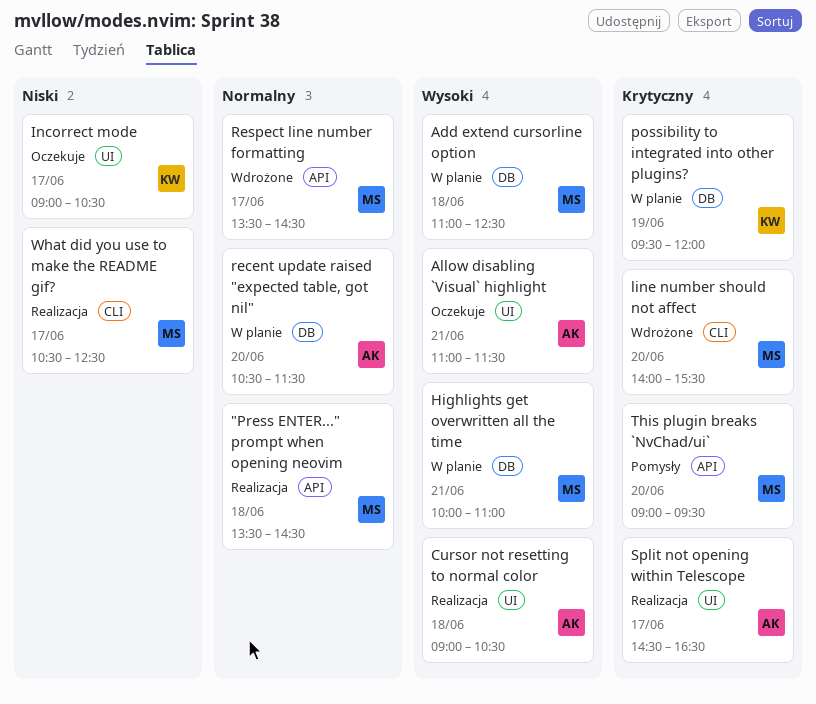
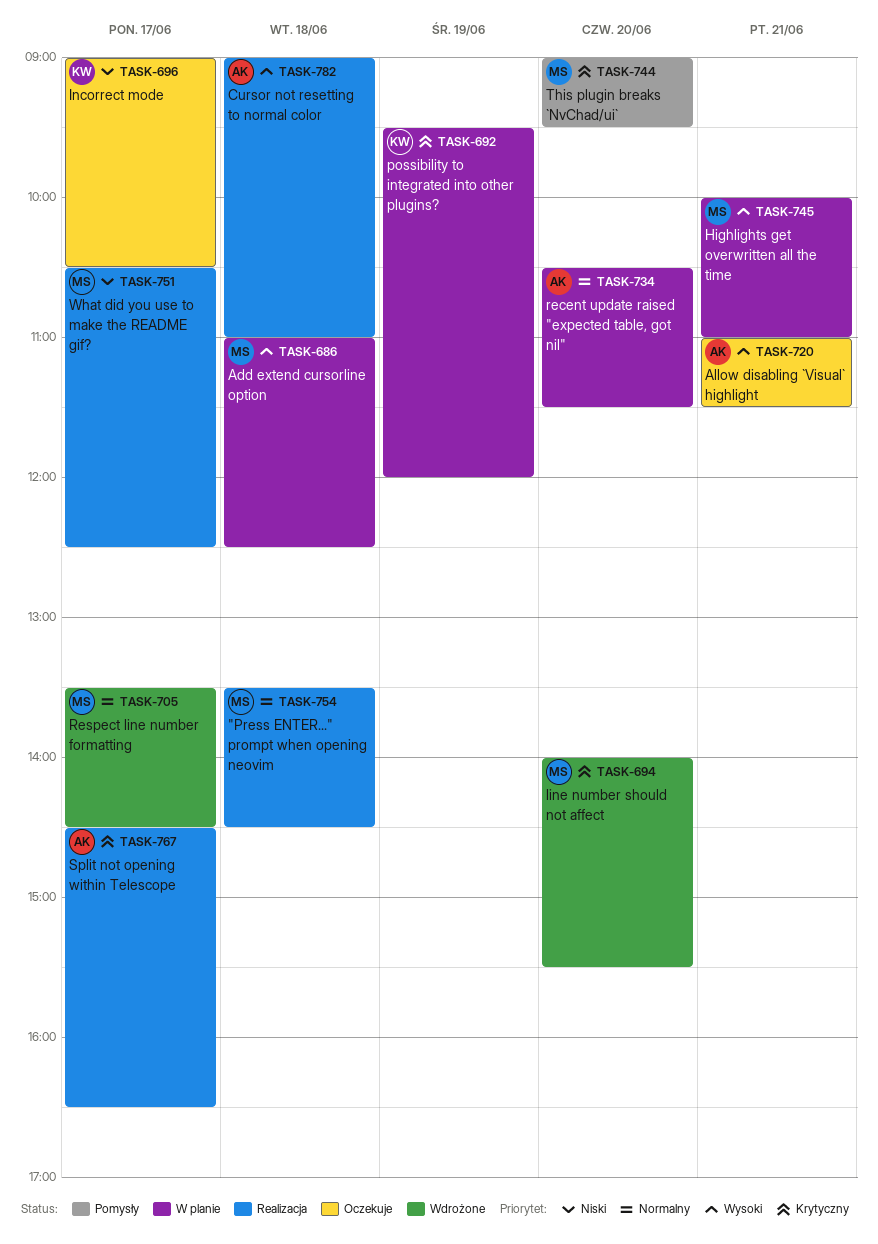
Cursor not resetting to normal color, ends: 10:30 -> 11:00

